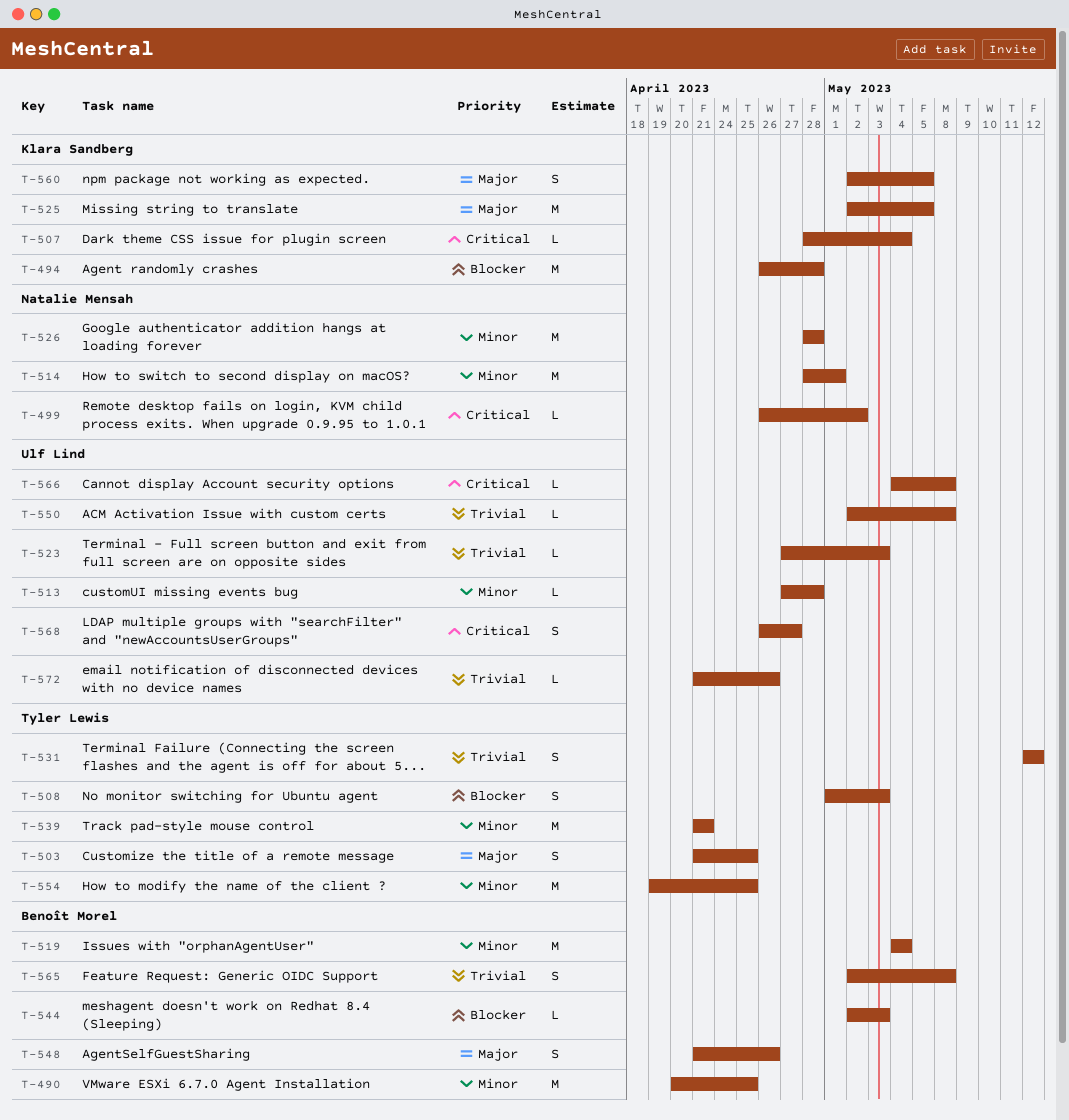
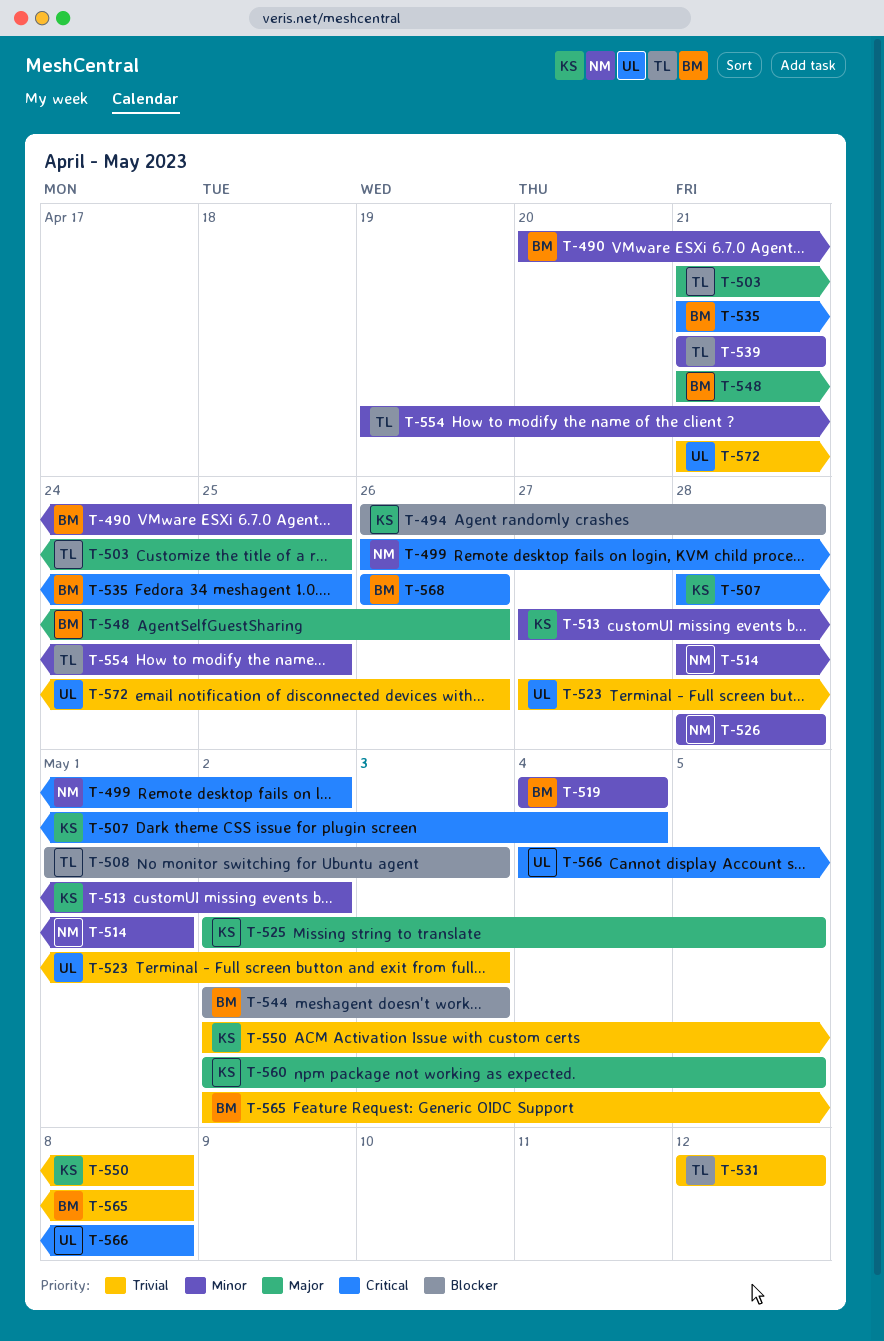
T-513, owner: Ulf Lind -> Klara Sandberg
T-513, due: Apr 28 -> May 2
T-535: none -> present
T-550, owner: Ulf Lind -> Klara Sandberg
T-568, owner: Ulf Lind -> Benoît Morel
T-568, due: Apr 27 -> Apr 26

